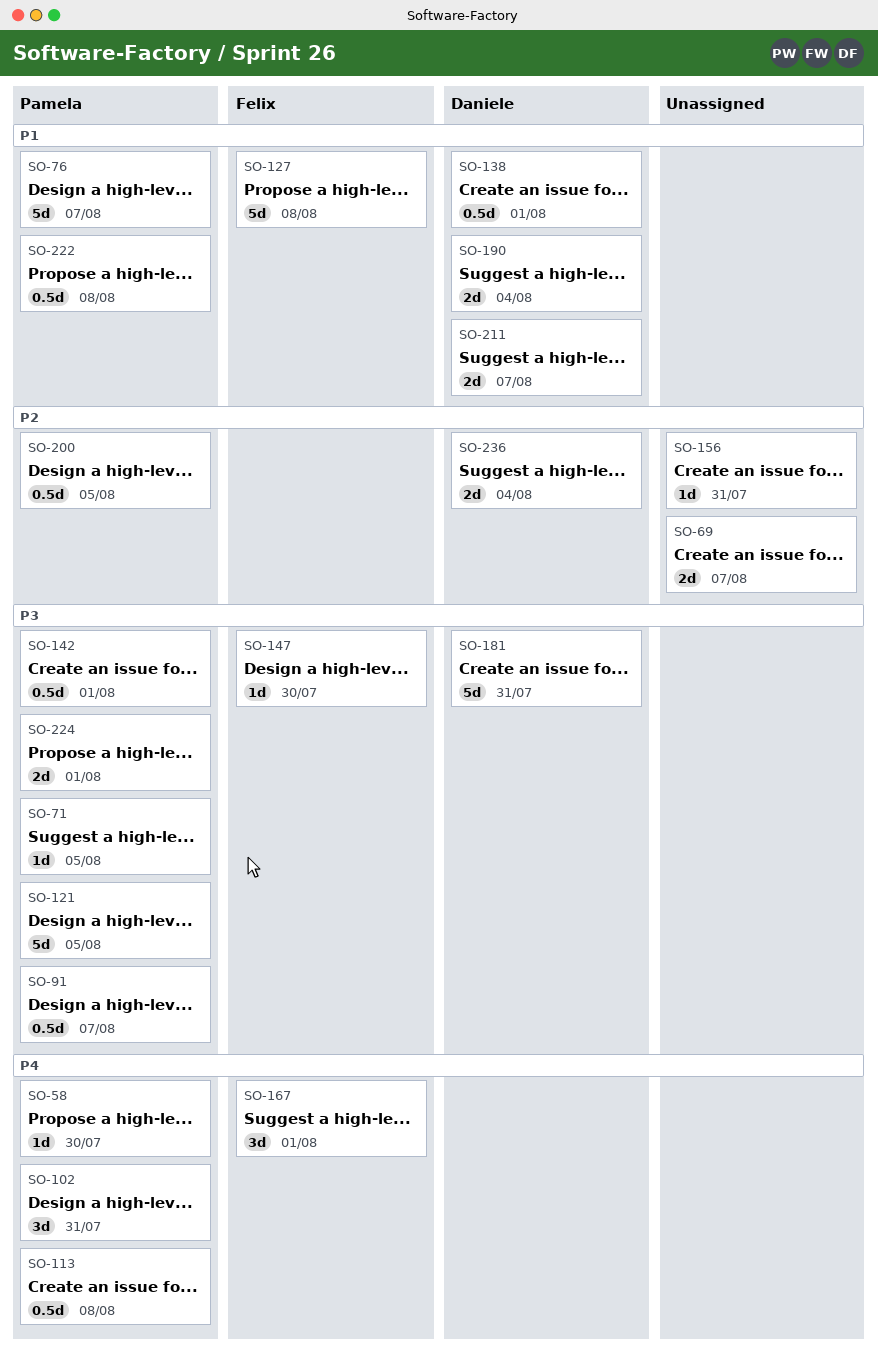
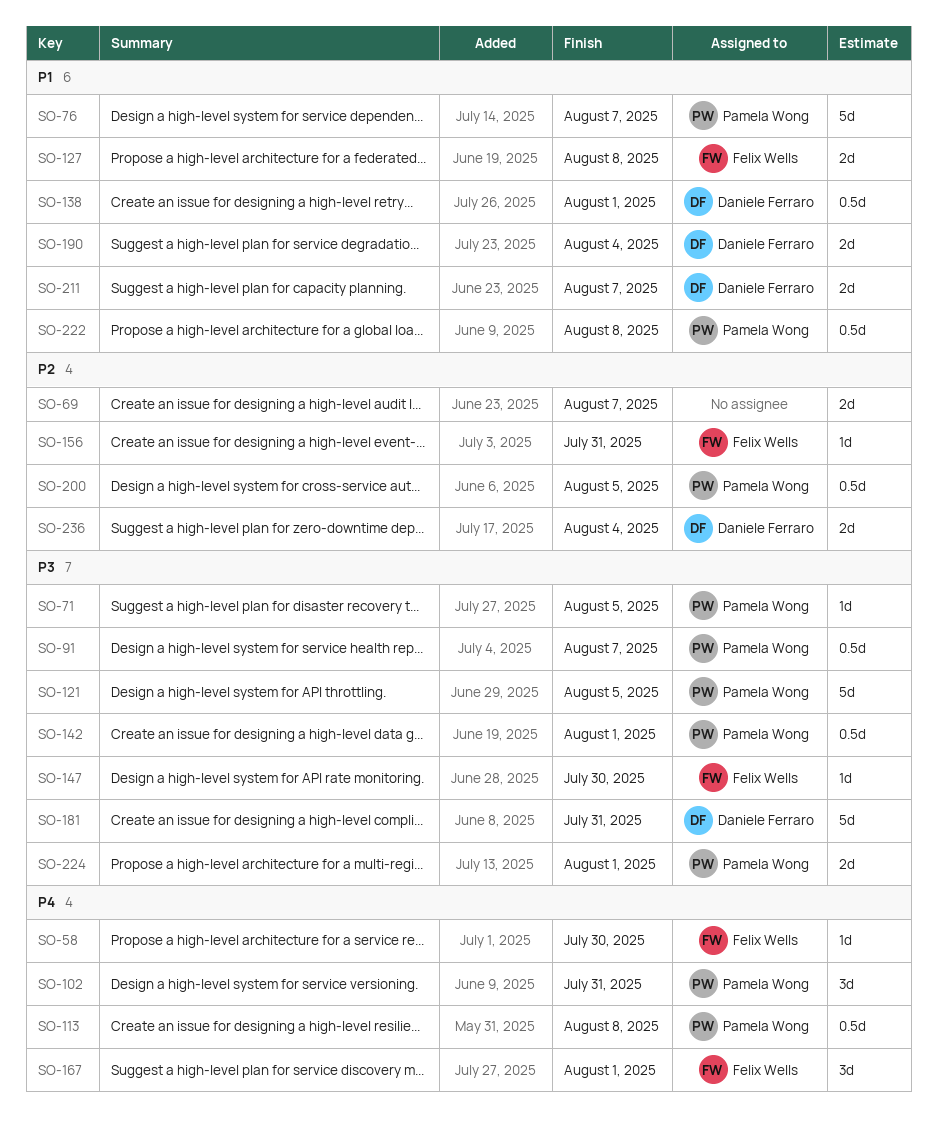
SO-58, owner: Pamela Wong -> Felix Wells
SO-127, estimate: 5d -> 2d
SO-156, owner: none -> Felix Wells

